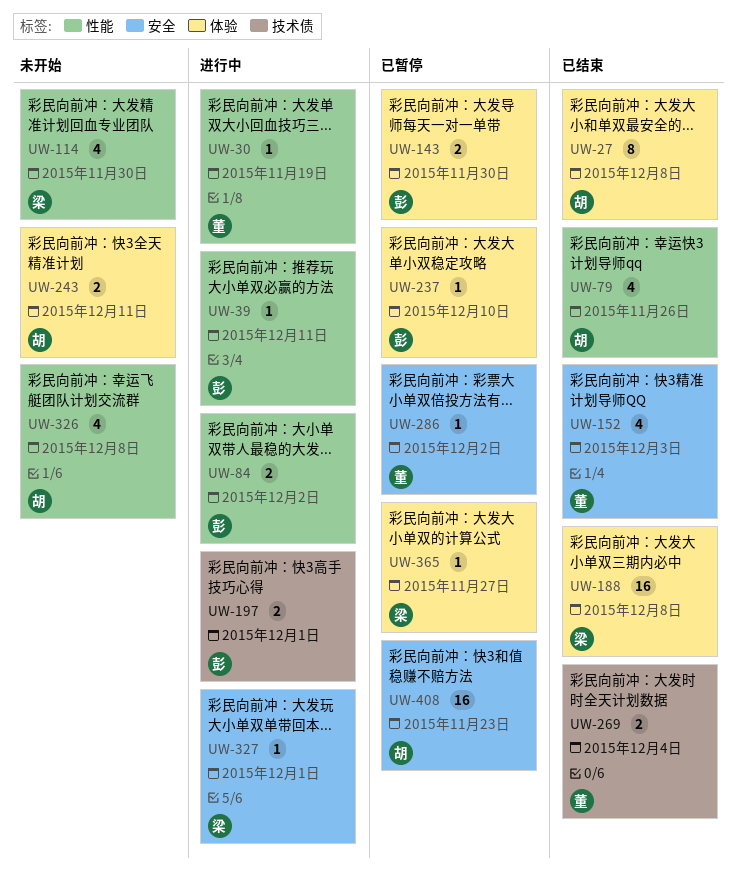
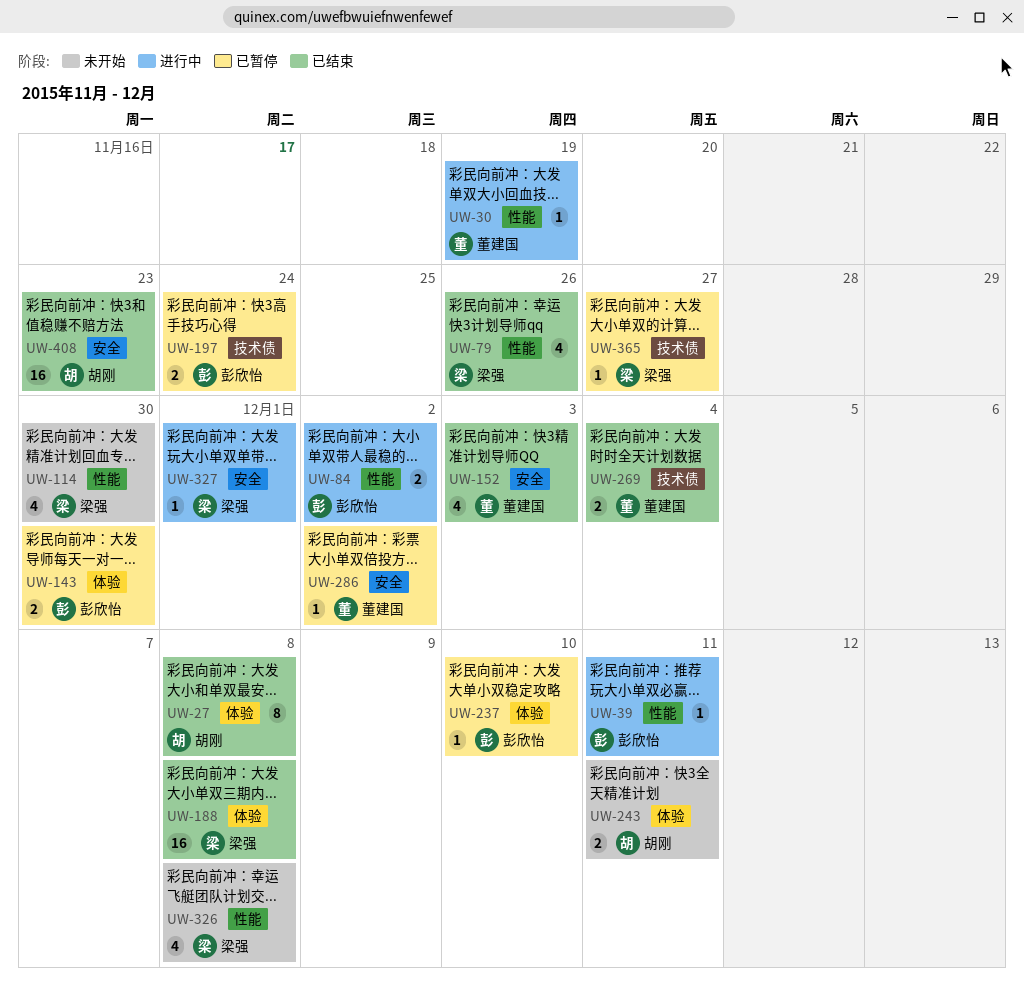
UW-79, owner: 胡刚 -> 梁强
UW-197, status: 进行中 -> 已暂停
UW-197, due: Dec 1 -> Nov 24
UW-326, owner: 胡刚 -> 梁强
UW-365, label: 体验 -> 技术债
UW-408, status: 已暂停 -> 已结束

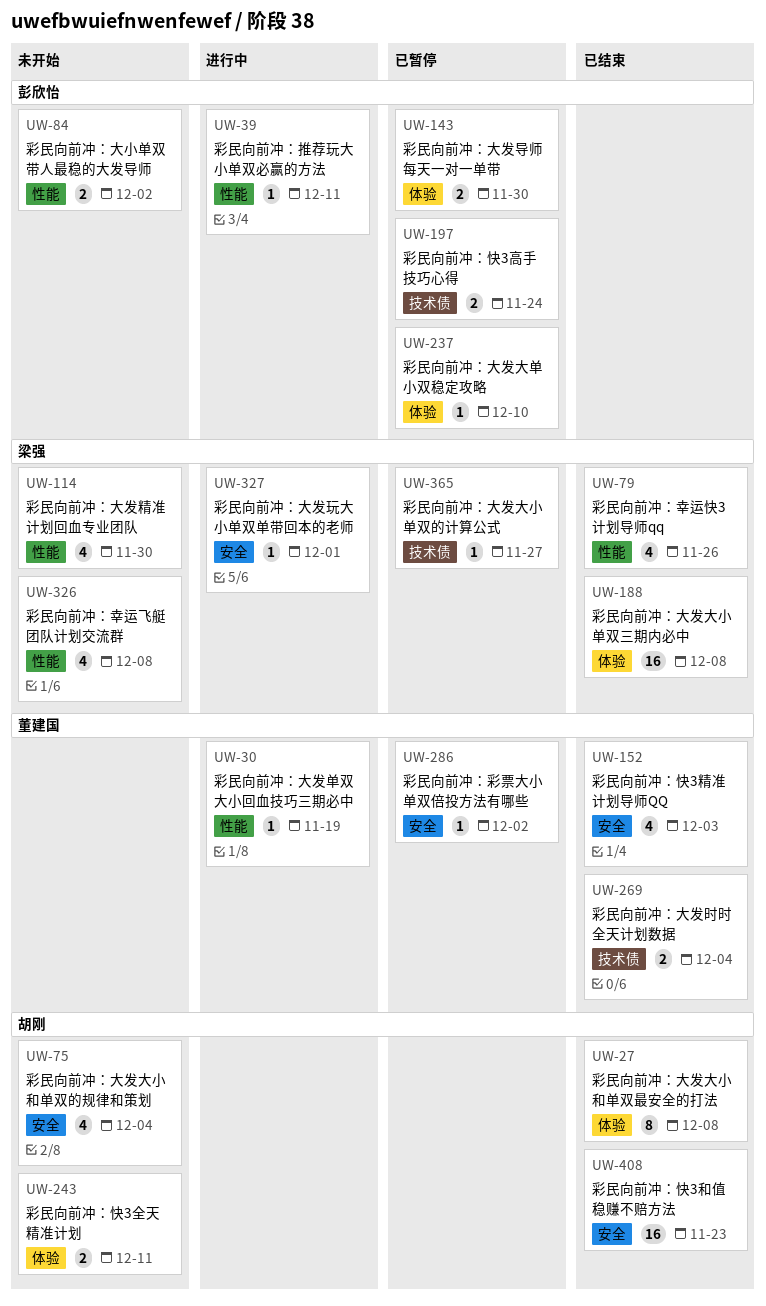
UW-75: none -> present
UW-84, status: 进行中 -> 未开始

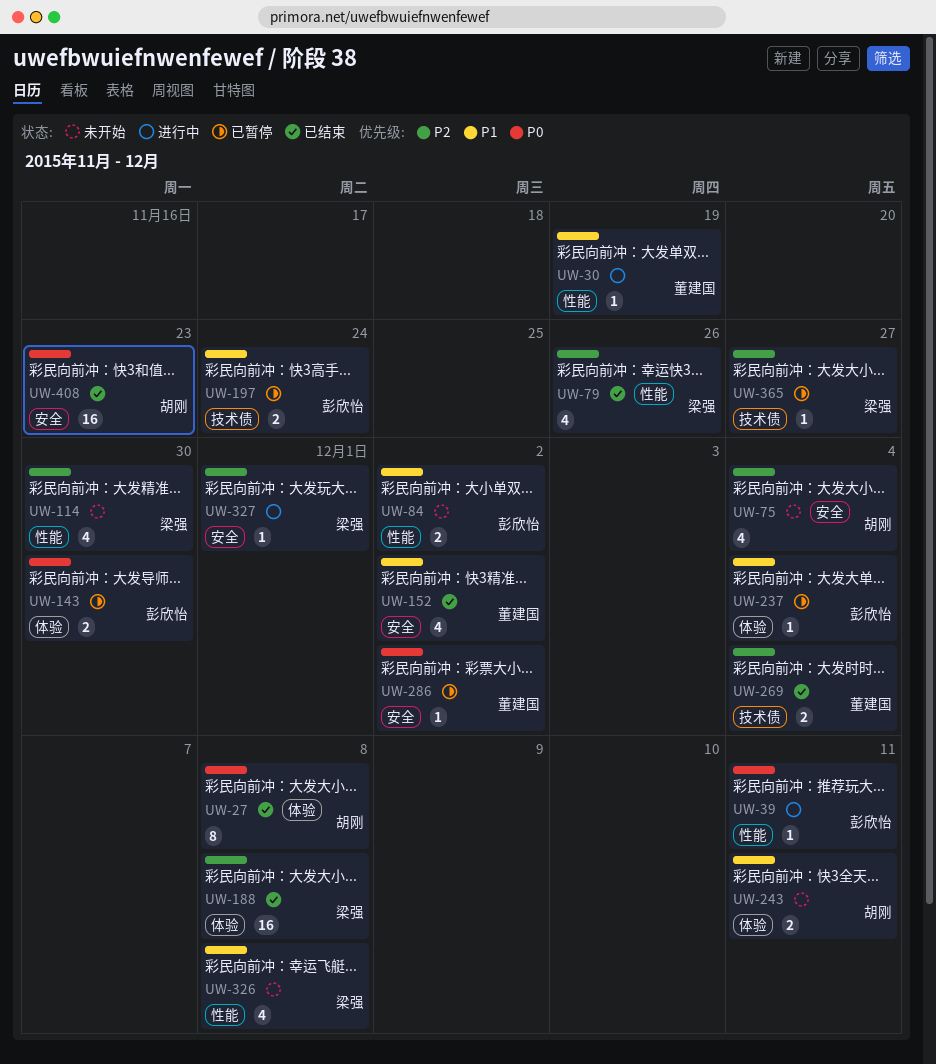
UW-152, due: Dec 3 -> Dec 2
UW-237, due: Dec 10 -> Dec 4

